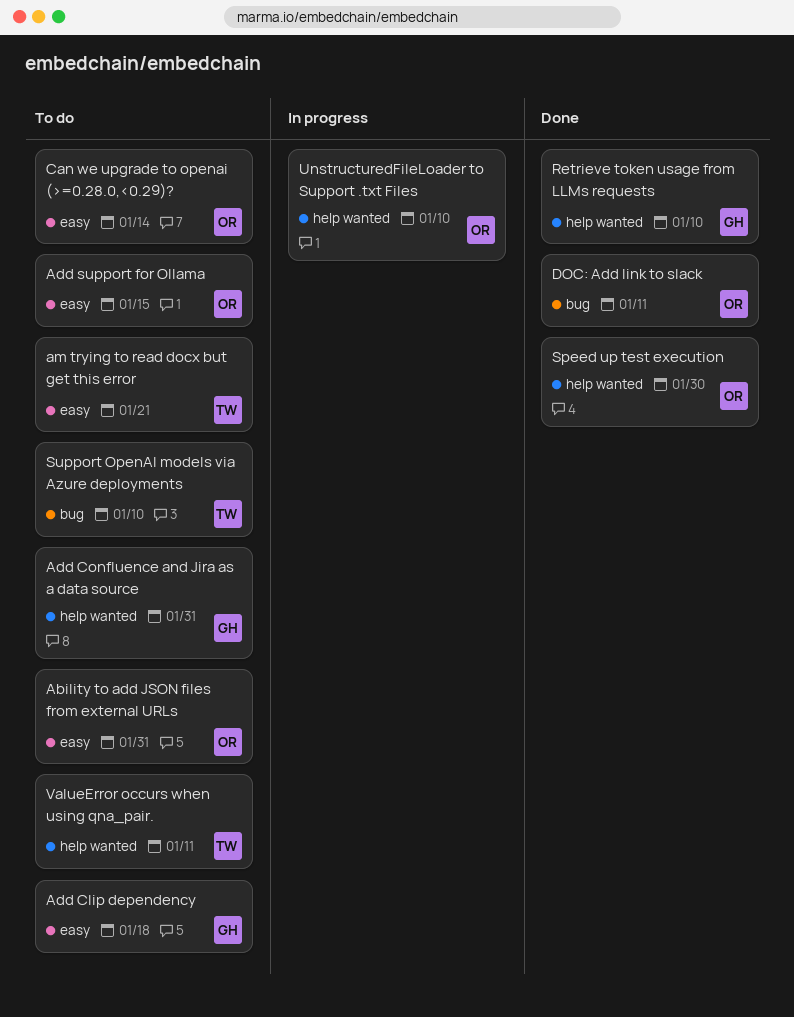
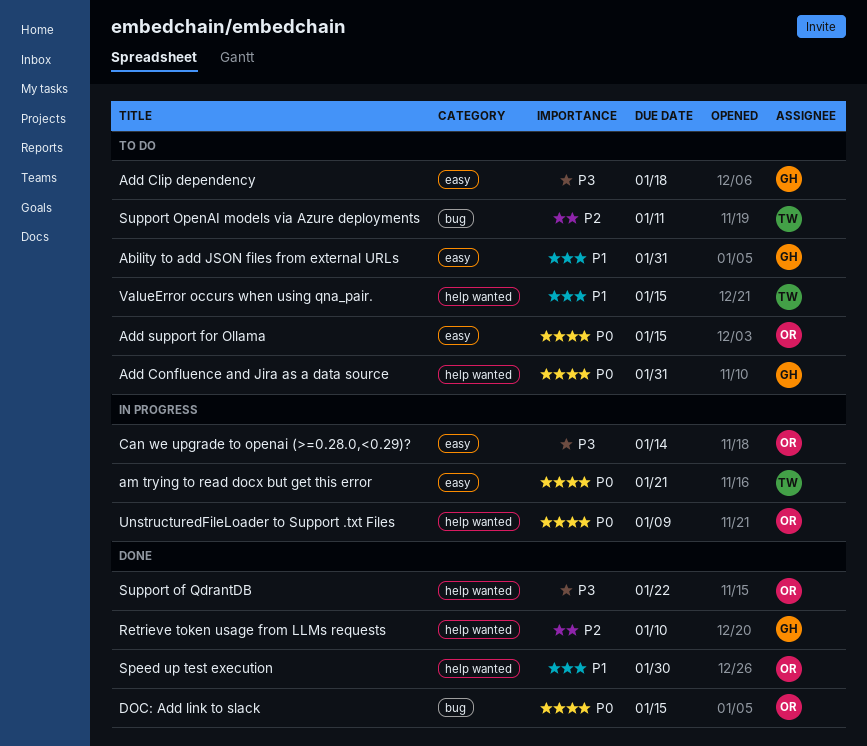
Ability to add JSON files from external URLs, owner: OR -> GH
am trying to read docx but get this error, status: To do -> In progress
Can we upgrade to openai (>=0.28.0,<0.29)?, status: To do -> In progress
DOC: Add link to slack, due: Jan 11 -> Jan 15
Support of QdrantDB: none -> present
Support OpenAI models via Azure deployments, due: Jan 10 -> Jan 11
UnstructuredFileLoader to Support .txt Files, due: Jan 10 -> Jan 9
ValueError occurs when using qna_pair., due: Jan 11 -> Jan 15

